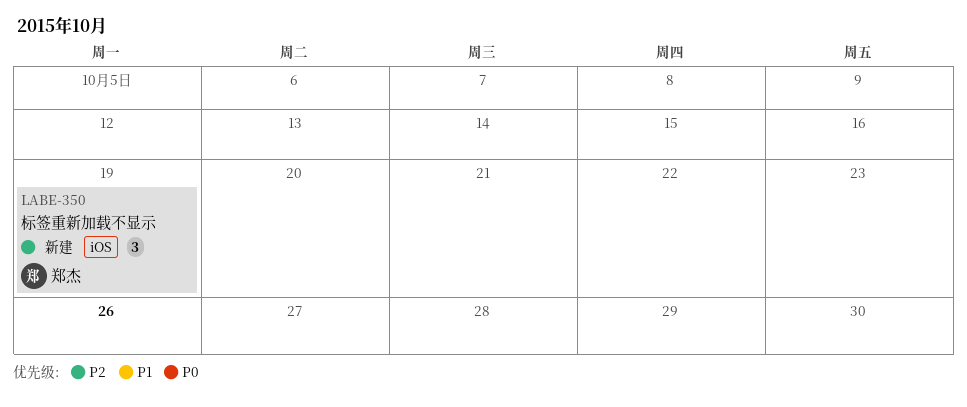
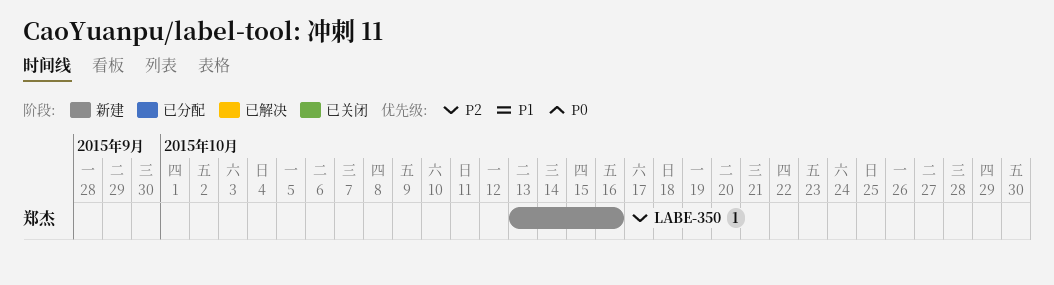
LABE-350, estimate: 3 -> 1
LABE-350, due: Oct 19 -> Oct 16

